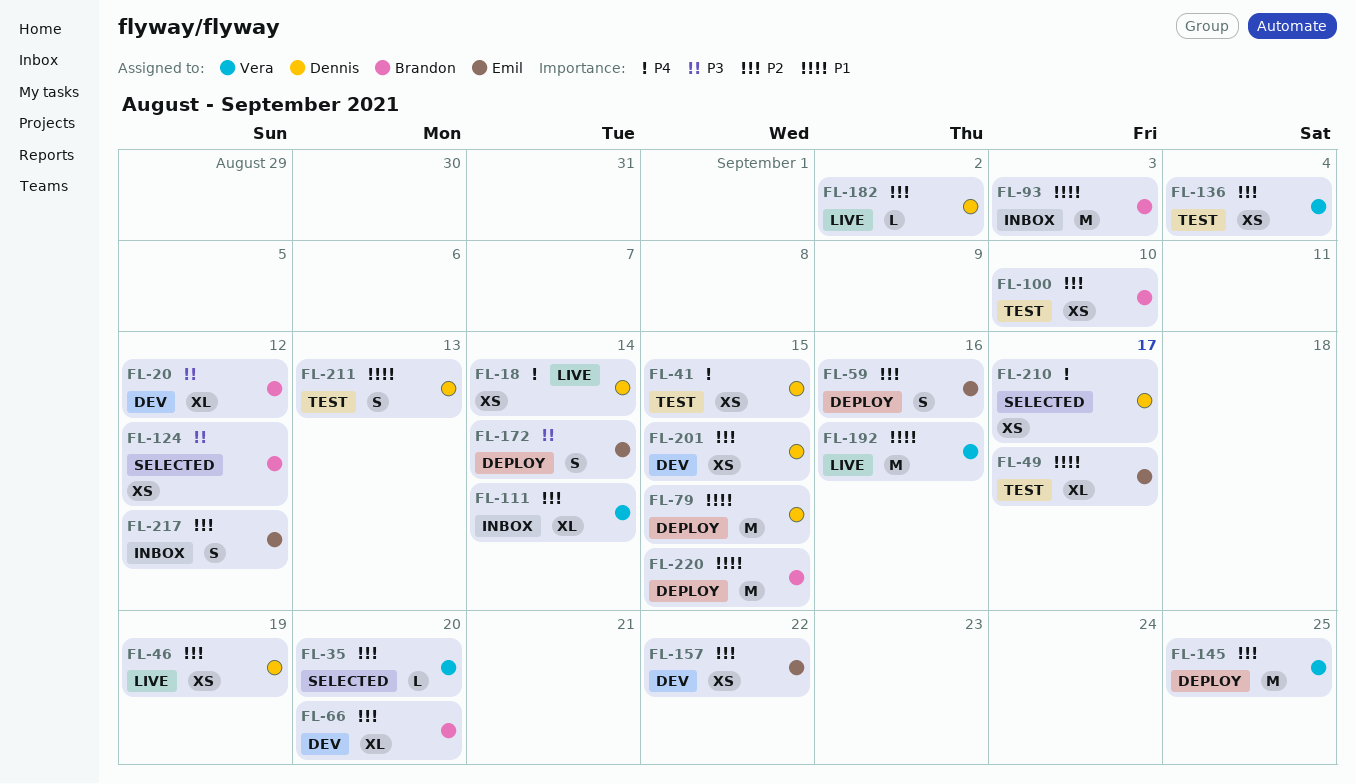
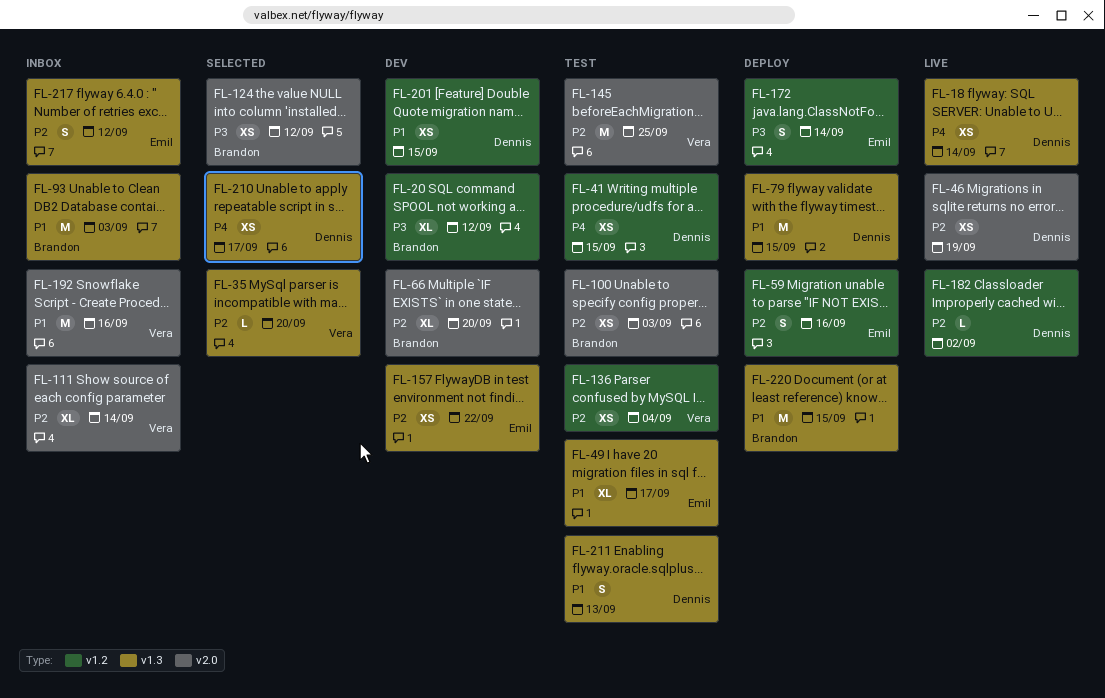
FL-100, due: Sep 10 -> Sep 3
FL-145, status: Deploy -> Test
FL-192, status: Live -> Inbox
FL-201, priority: P2 -> P1

